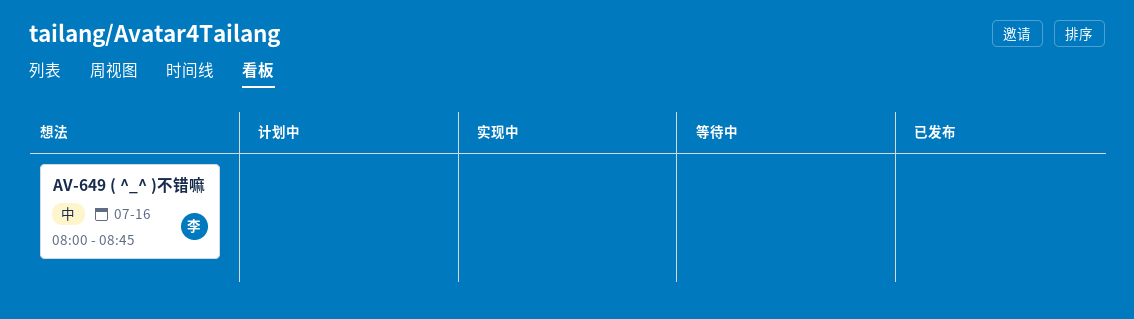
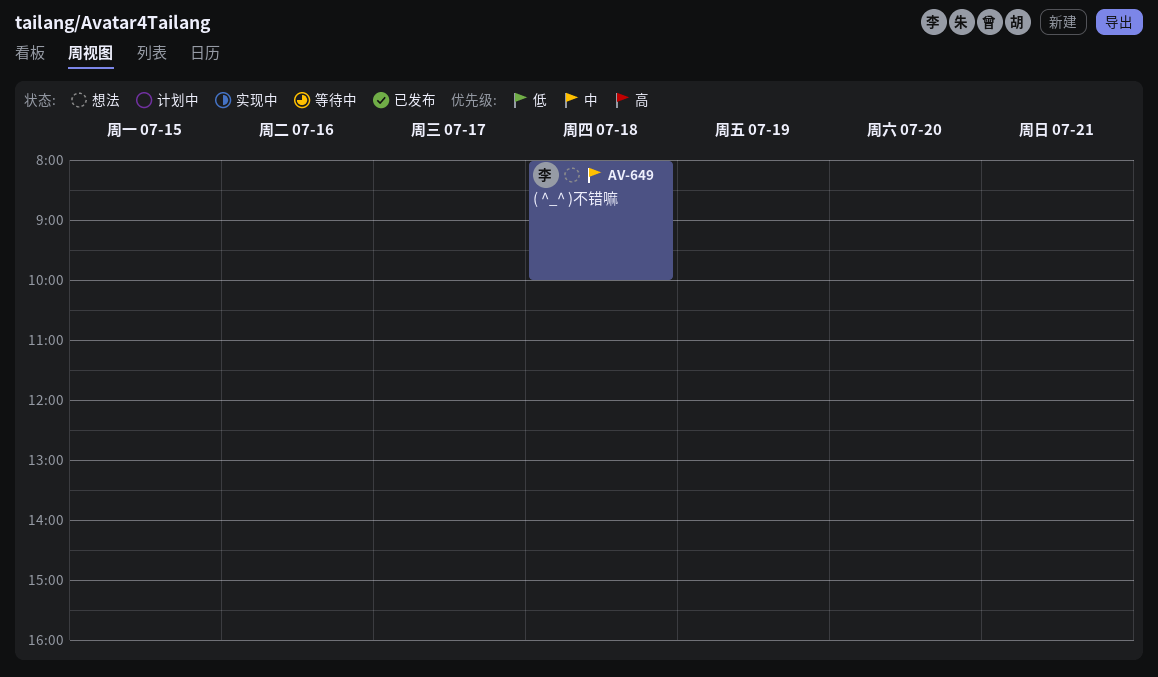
AV-649, day: Jul 16 -> Jul 18
AV-649, ends: 08:45 -> 10:00

